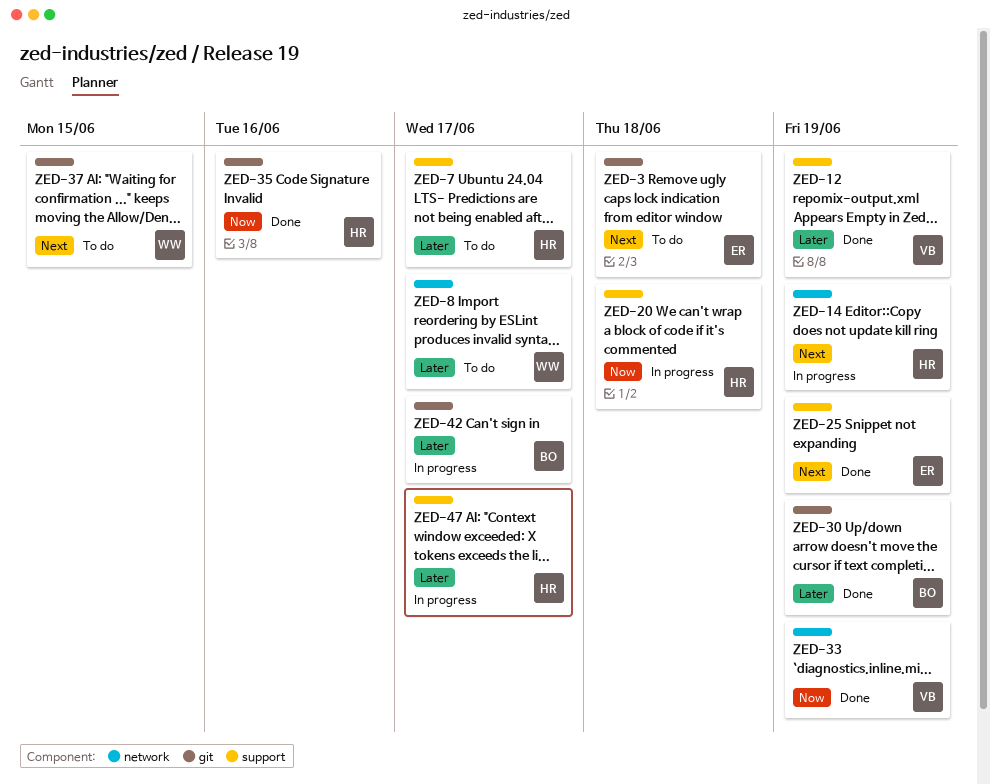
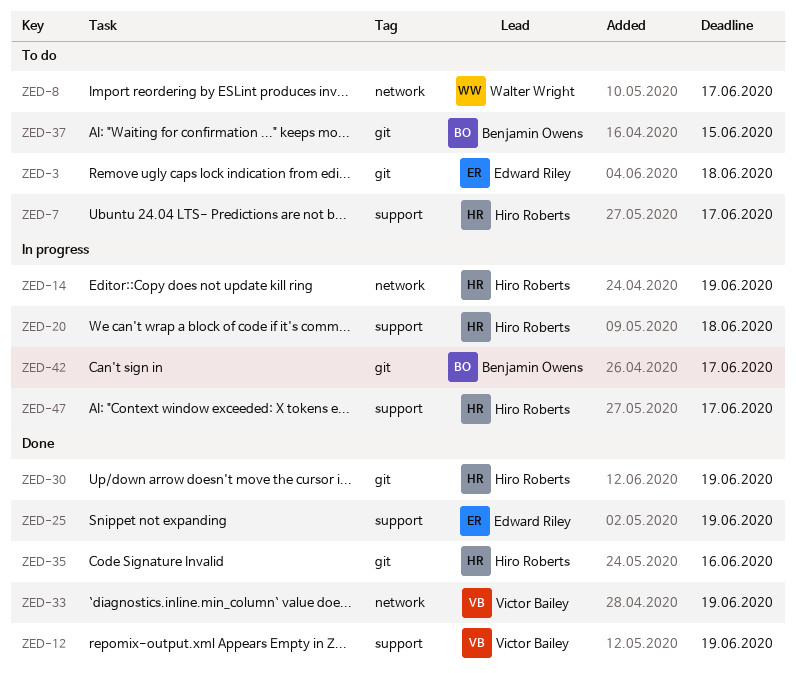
ZED-30, owner: Benjamin Owens -> Hiro Roberts
ZED-37, owner: Walter Wright -> Benjamin Owens

